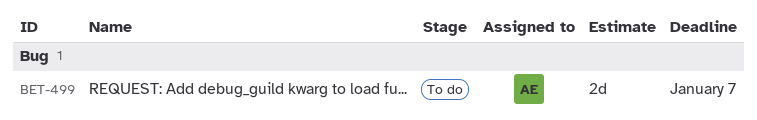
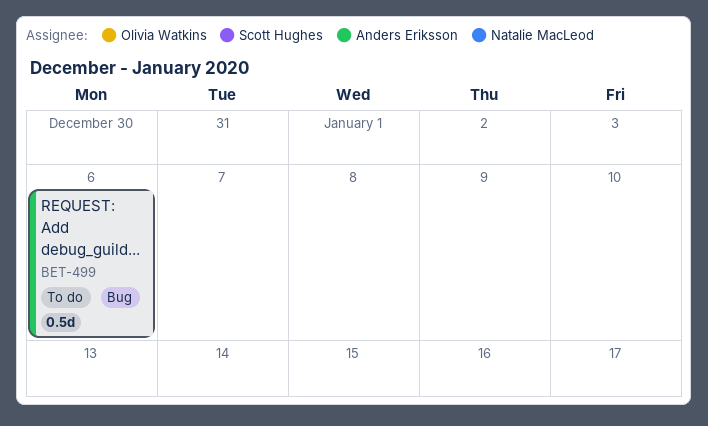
BET-499, estimate: 2d -> 0.5d
BET-499, due: Jan 7 -> Jan 6

